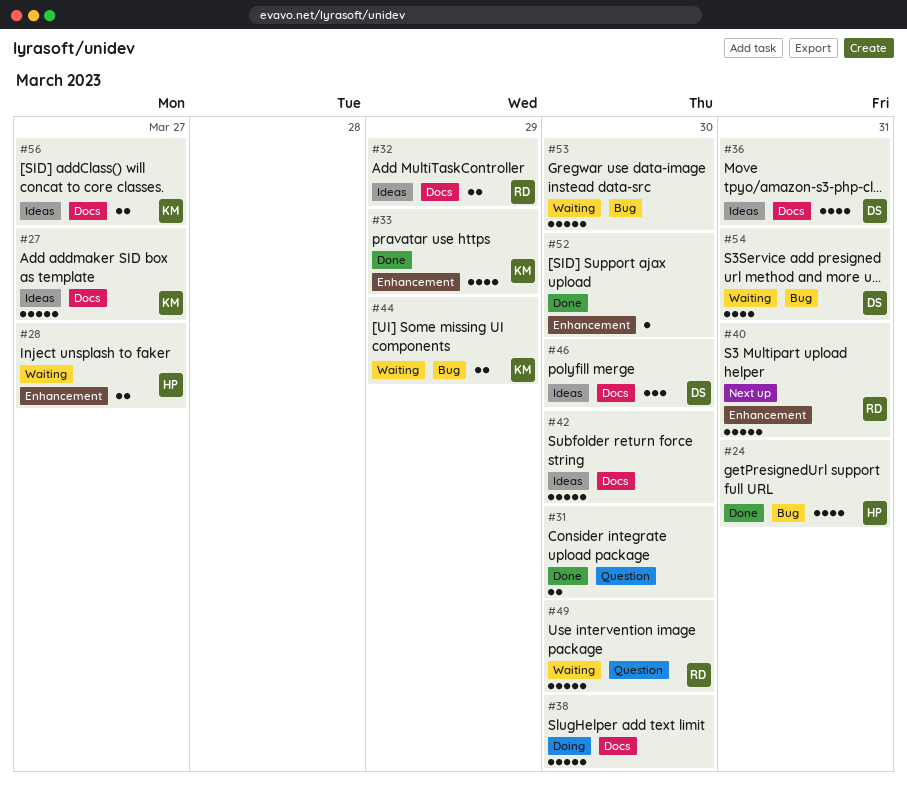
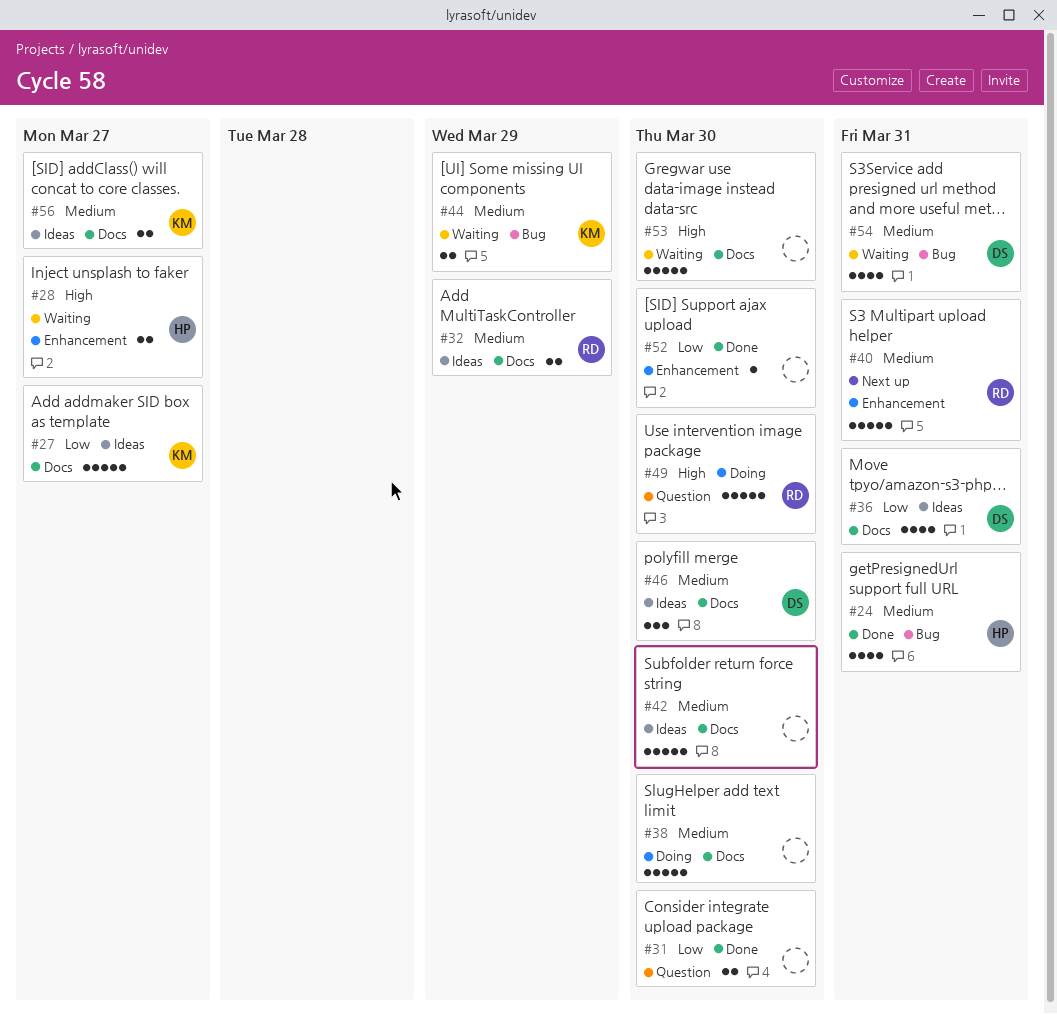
#33: present -> none
#49, status: Waiting -> Doing
#53, label: Bug -> Docs

